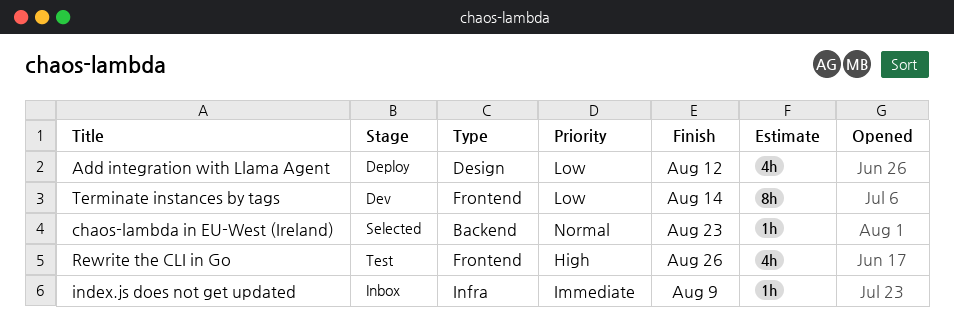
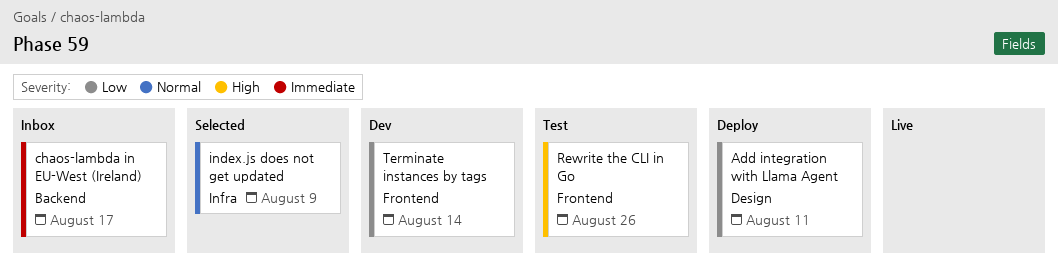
Add integration with Llama Agent, due: Aug 12 -> Aug 11
chaos-lambda in EU-West (Ireland), status: Selected -> Inbox
chaos-lambda in EU-West (Ireland), priority: Normal -> Immediate
chaos-lambda in EU-West (Ireland), due: Aug 23 -> Aug 17
index.js does not get updated, status: Inbox -> Selected
index.js does not get updated, priority: Immediate -> Normal

